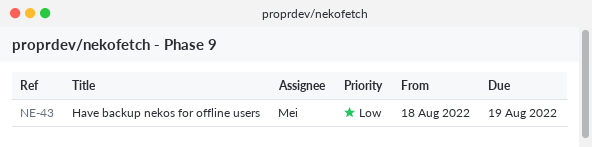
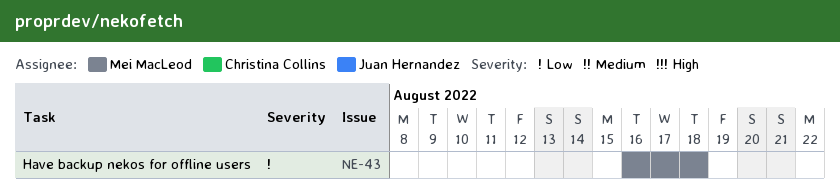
NE-43, start: Aug 18 -> Aug 16
NE-43, due: Aug 19 -> Aug 18

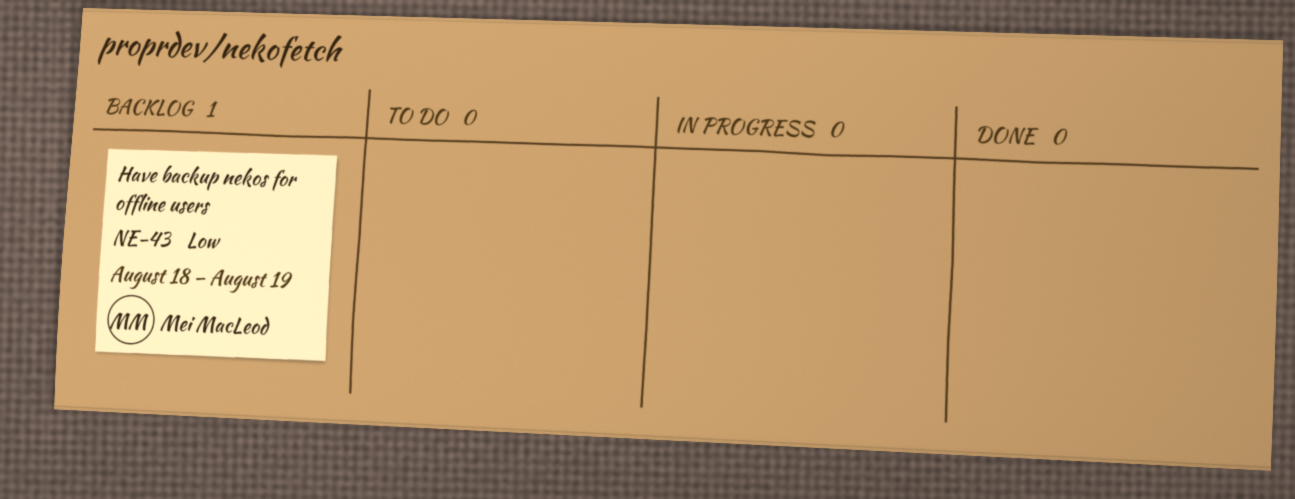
NE-43, start: Aug 16 -> Aug 18
NE-43, due: Aug 18 -> Aug 19

